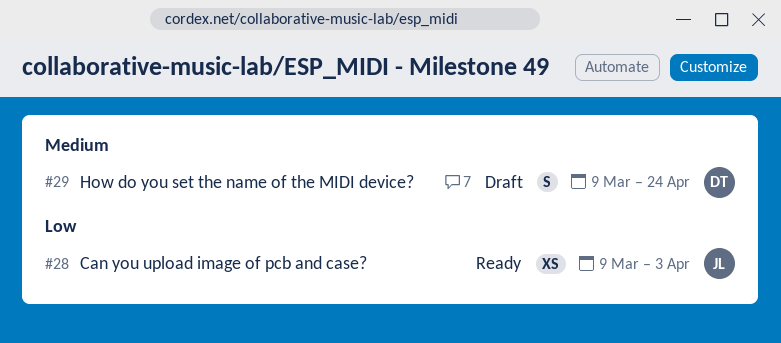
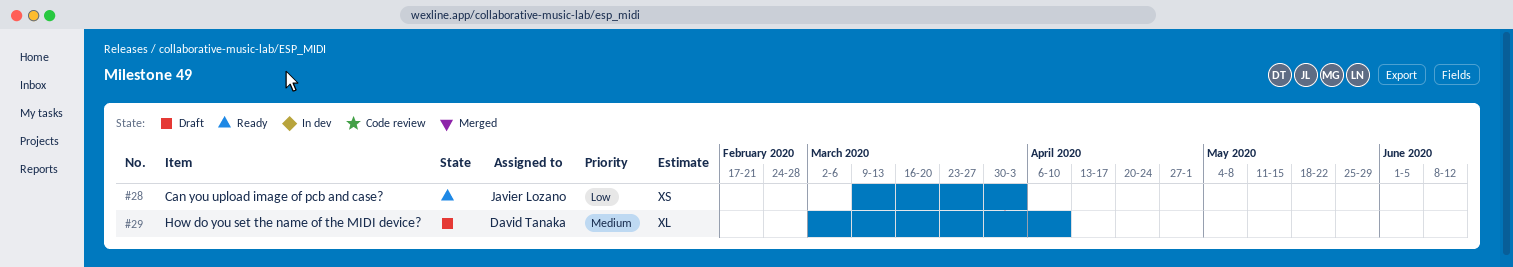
#29, estimate: S -> XL
#29, start: Mar 9 -> Mar 2
#29, due: Apr 24 -> Apr 10

